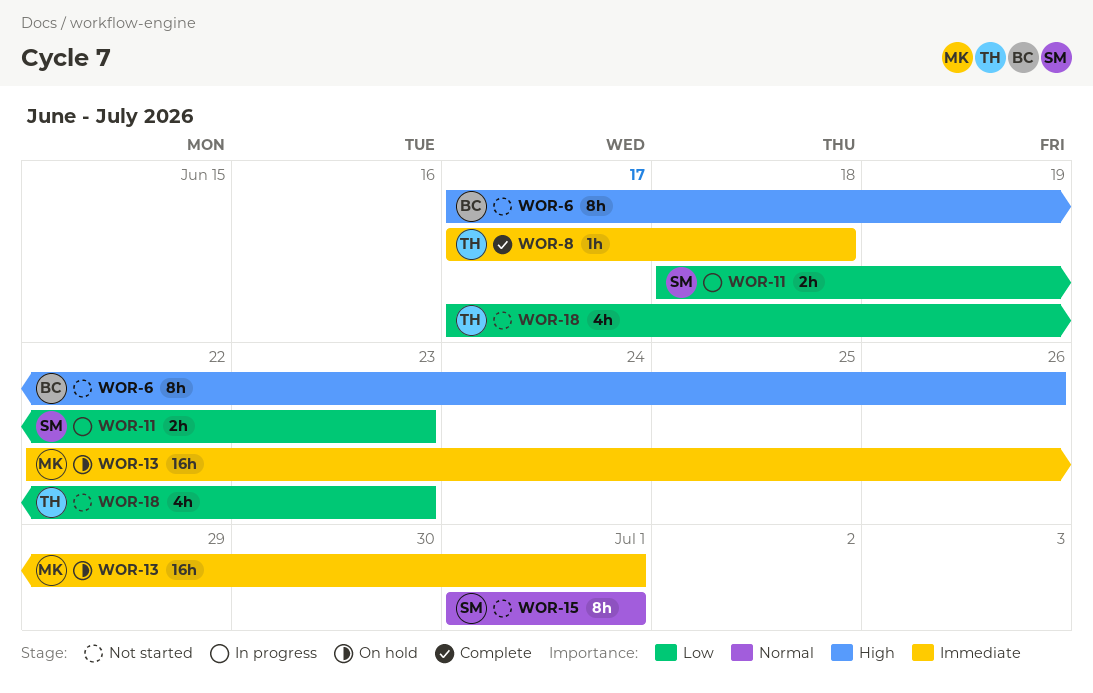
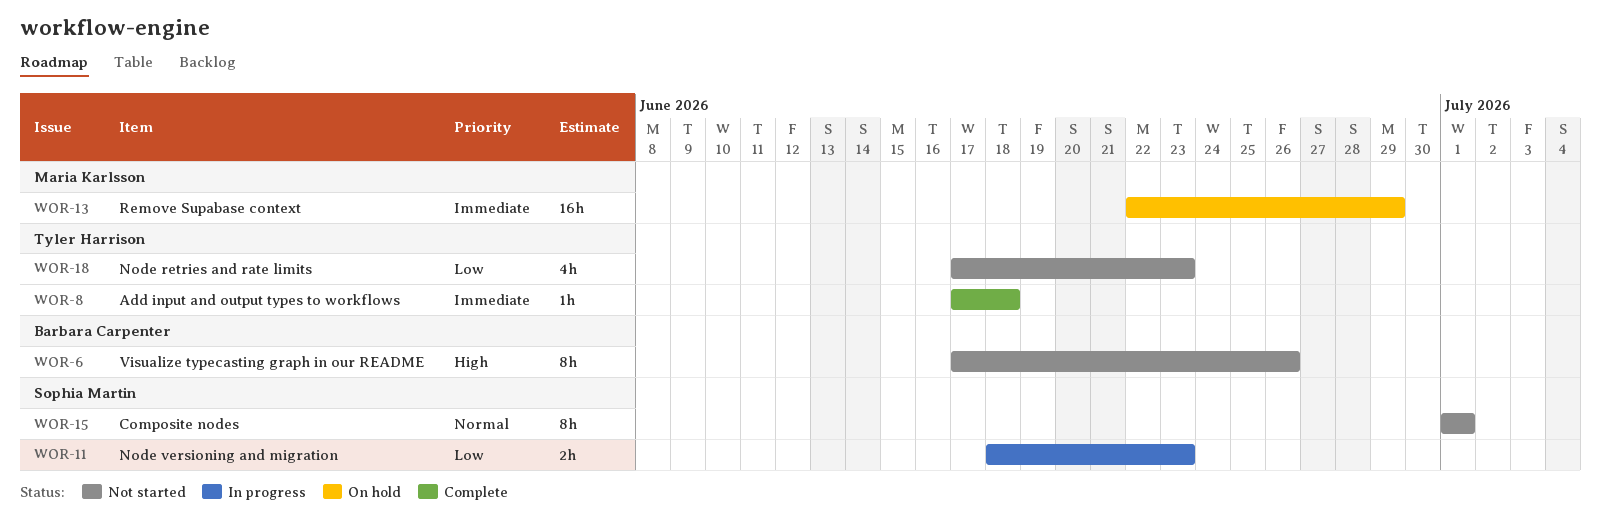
WOR-13, due: Jul 1 -> Jun 29

